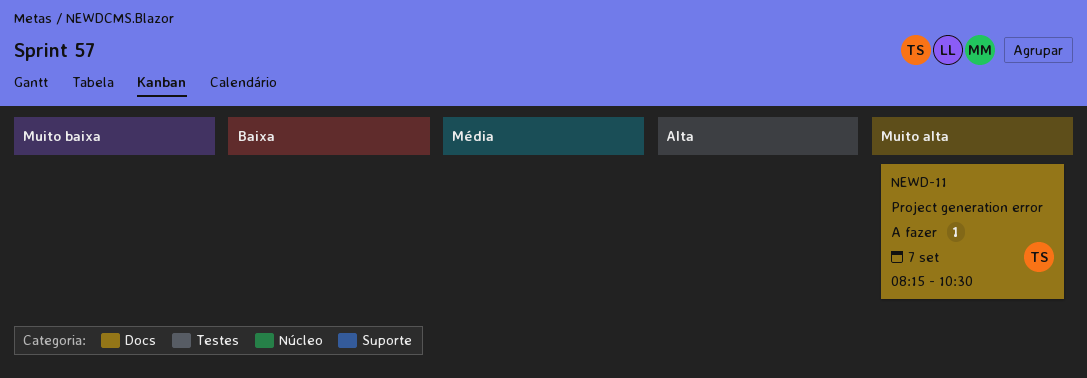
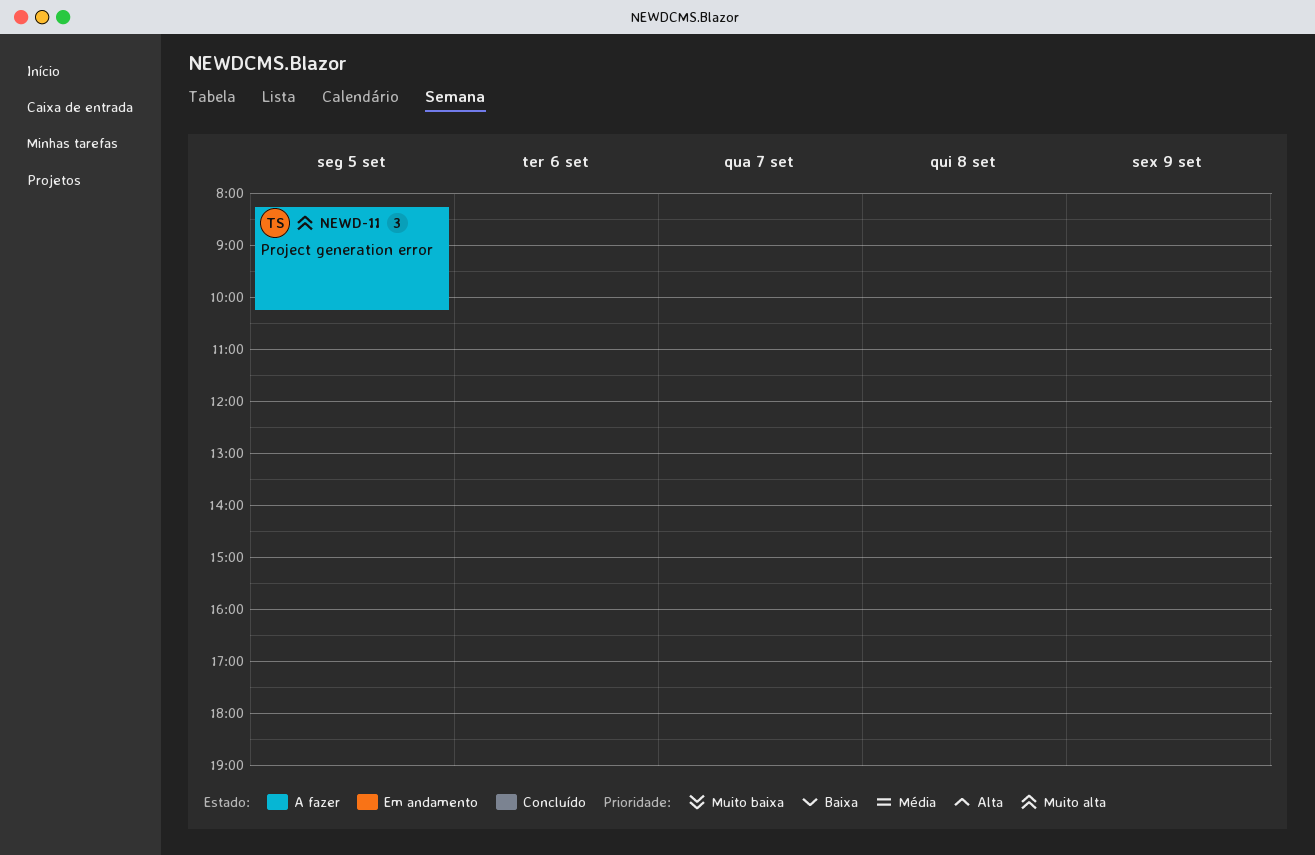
NEWD-11, estimate: 1 -> 3
NEWD-11, day: Sep 7 -> Sep 5
NEWD-11, ends: 10:30 -> 10:15

